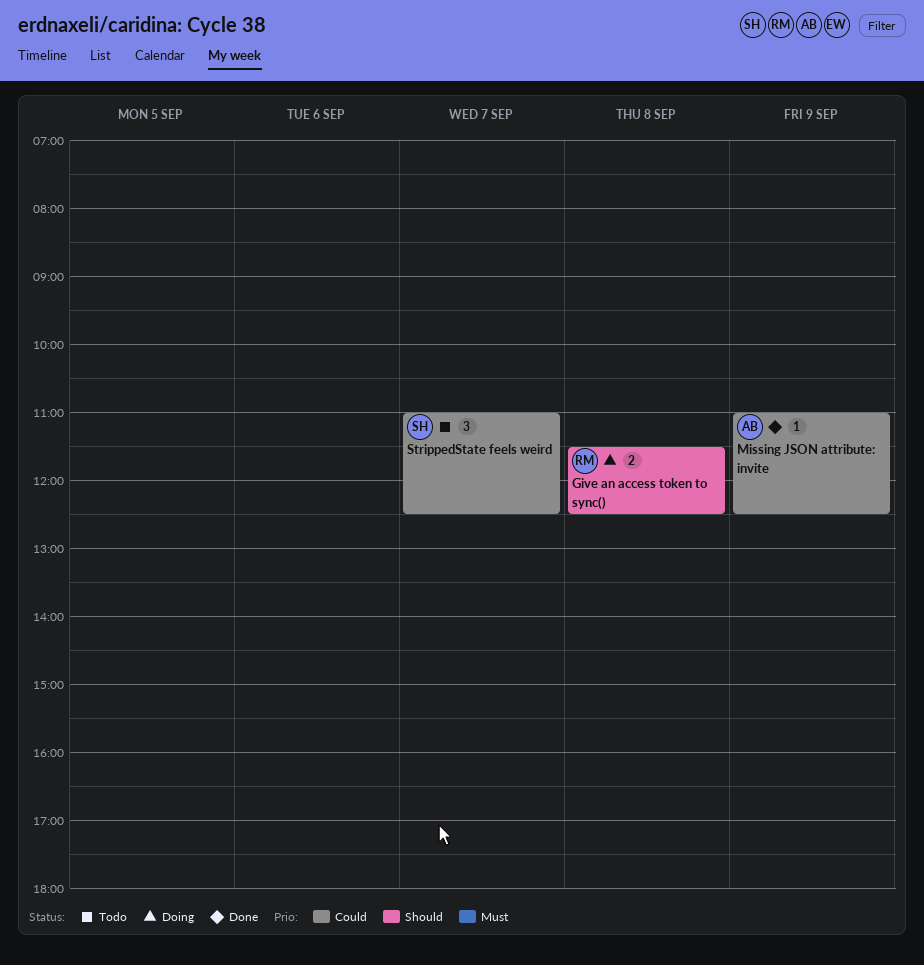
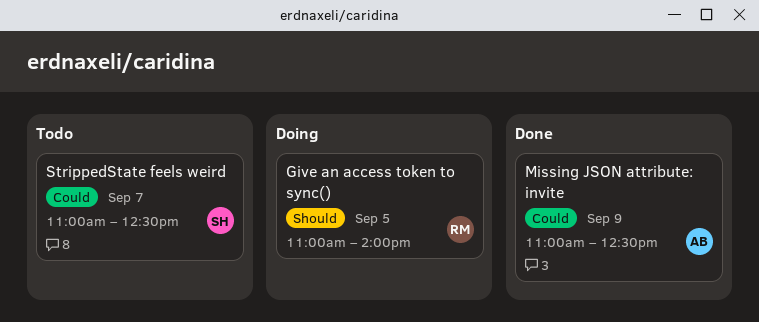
Give an access token to sync(), day: Sep 8 -> Sep 5
Give an access token to sync(), begins: 11:30 -> 11:00
Give an access token to sync(), ends: 12:30 -> 14:00

